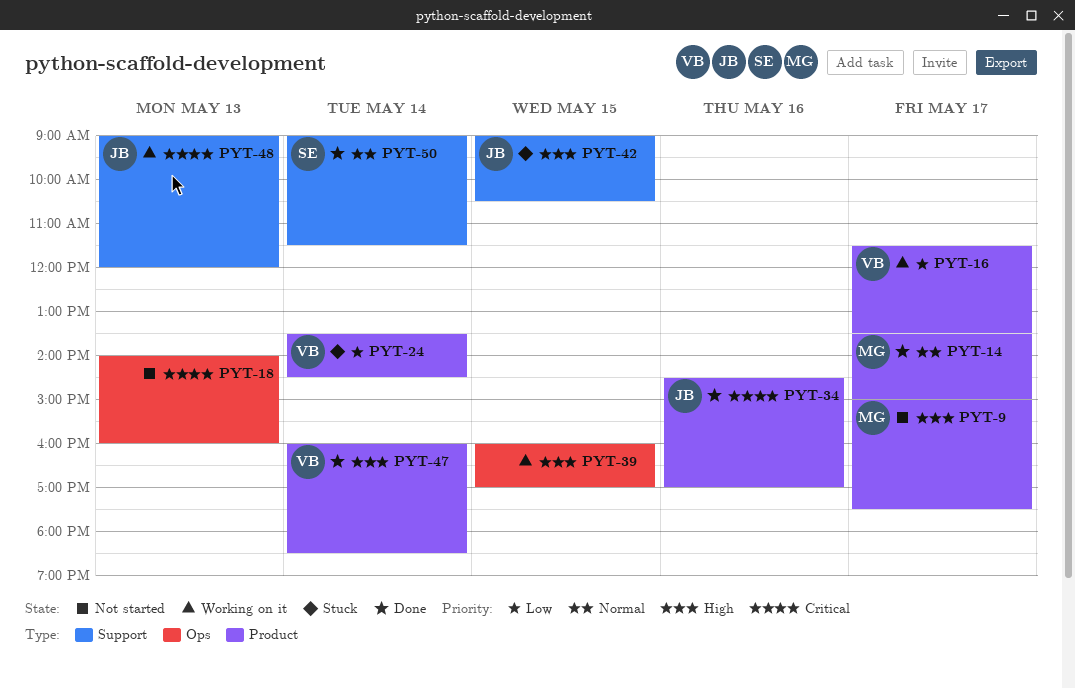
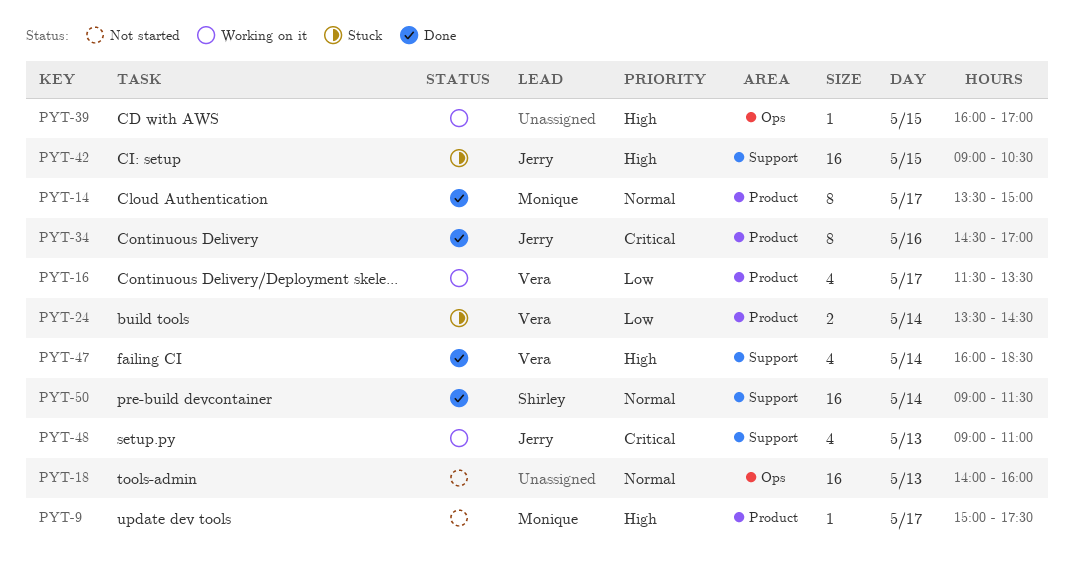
PYT-18, priority: Critical -> Normal
PYT-47, label: Product -> Support
PYT-48, ends: 12:00 -> 11:00

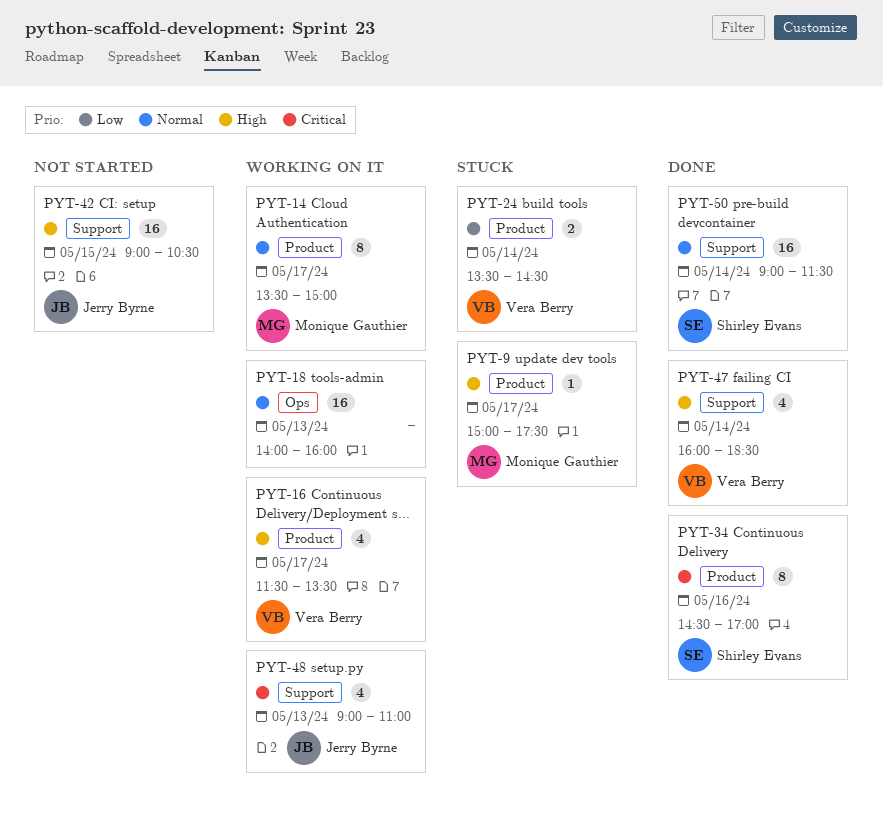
PYT-9, status: Not started -> Stuck
PYT-14, status: Done -> Working on it
PYT-16, priority: Low -> High
PYT-18, status: Not started -> Working on it
PYT-34, owner: Jerry Byrne -> Shirley Evans
PYT-39: present -> none
PYT-42, status: Stuck -> Not started

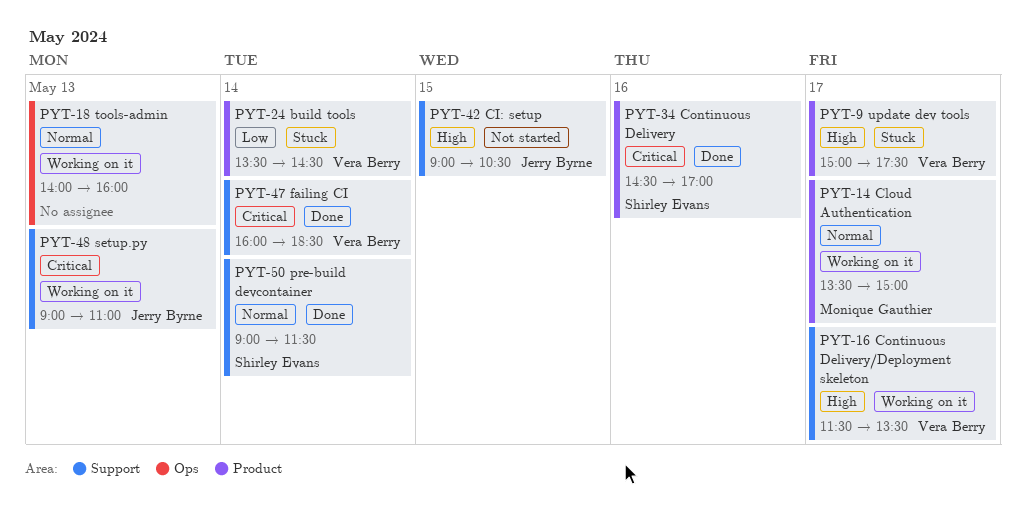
PYT-9, owner: Monique Gauthier -> Vera Berry
PYT-16, label: Product -> Support
PYT-47, priority: High -> Critical

